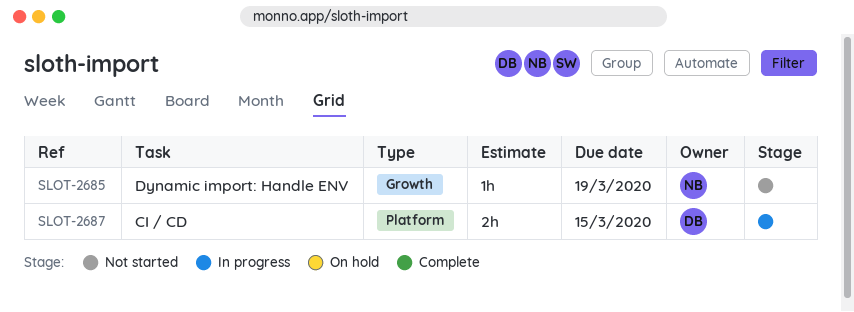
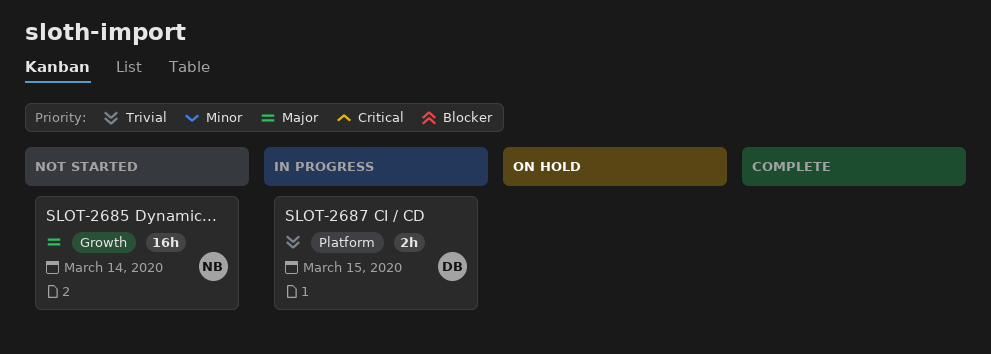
SLOT-2685, estimate: 1h -> 16h
SLOT-2685, due: Mar 19 -> Mar 14

